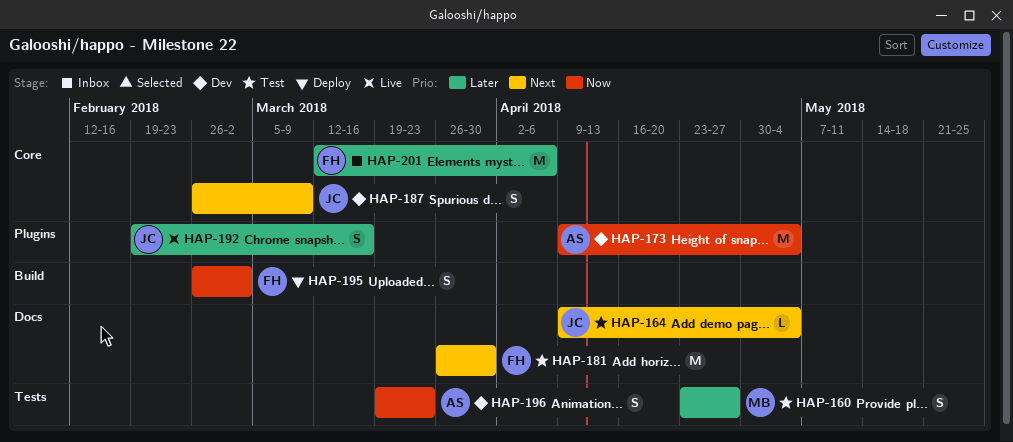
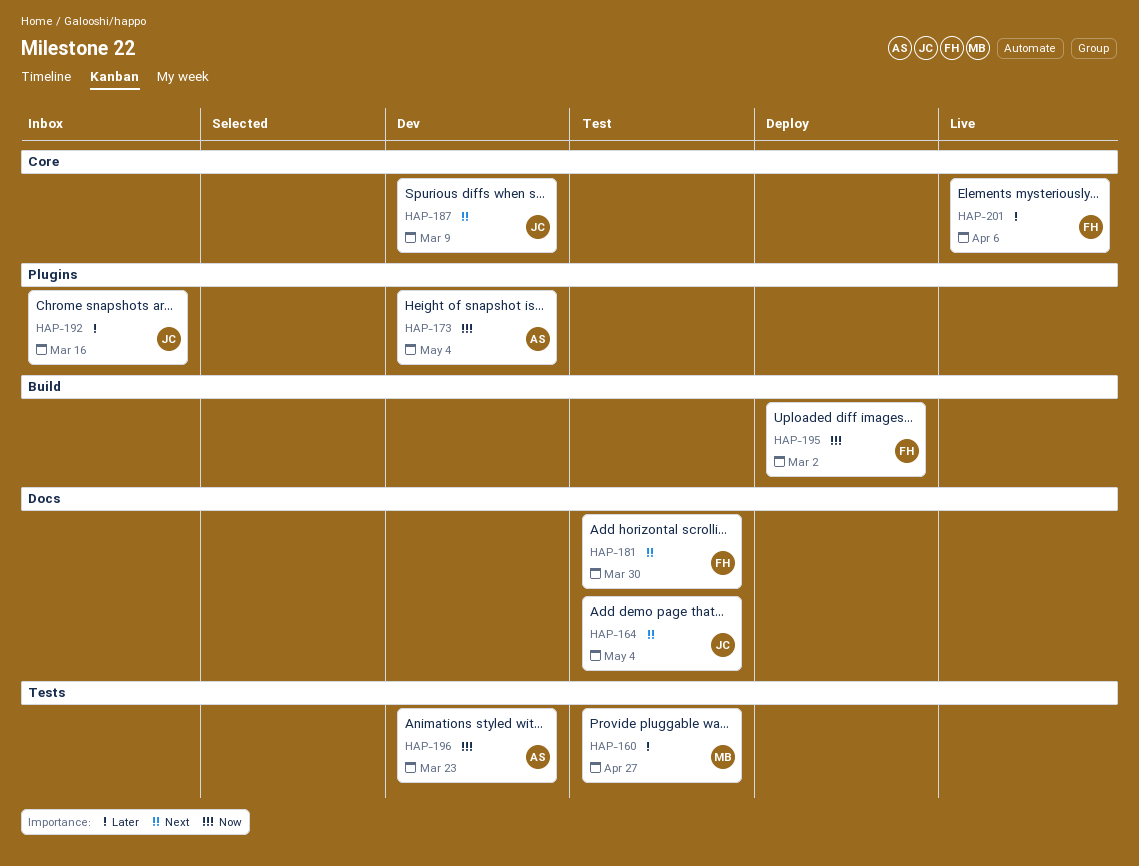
HAP-192, status: Live -> Inbox
HAP-201, status: Inbox -> Live

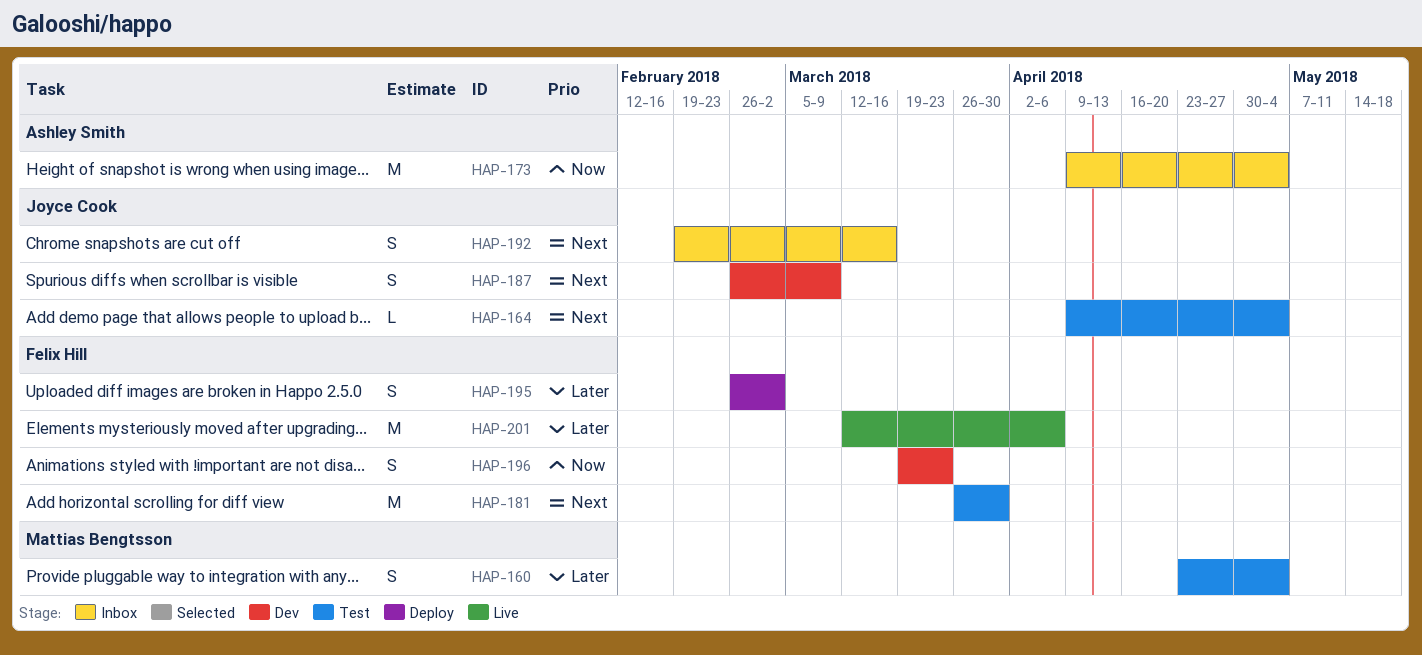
HAP-160, due: Apr 27 -> May 4
HAP-173, status: Dev -> Inbox
HAP-192, priority: Later -> Next
HAP-195, priority: Now -> Later
HAP-196, owner: Ashley Smith -> Felix Hill

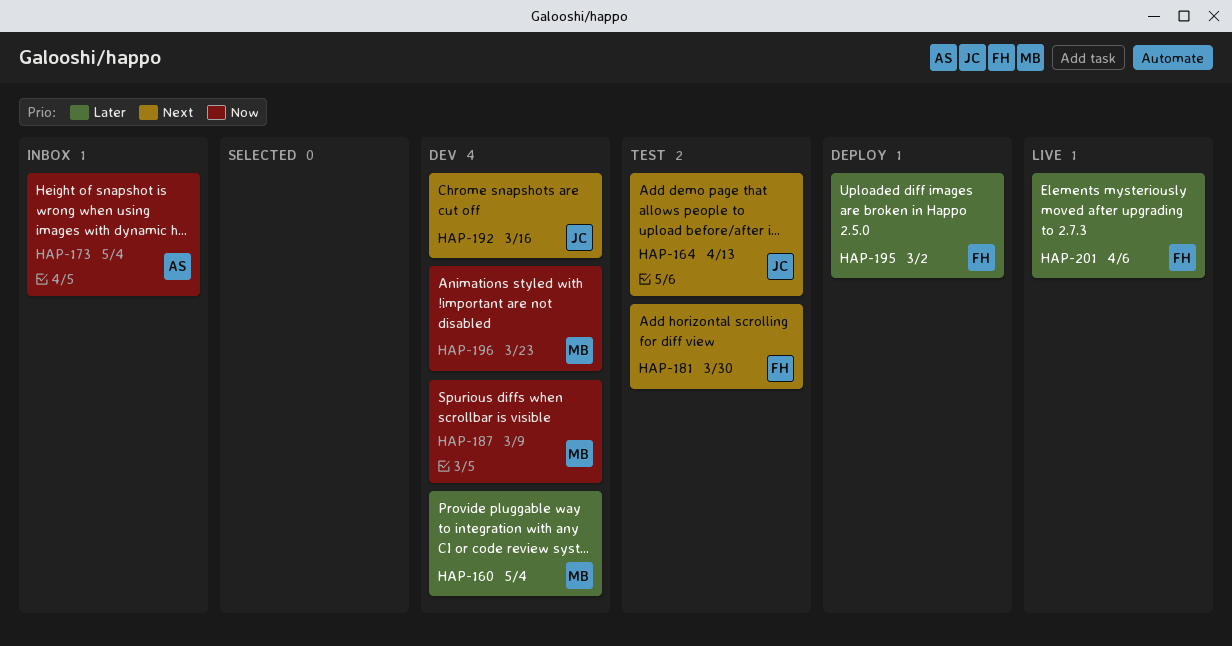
HAP-160, status: Test -> Dev
HAP-164, due: May 4 -> Apr 13
HAP-187, owner: Joyce Cook -> Mattias Bengtsson
HAP-187, priority: Next -> Now
HAP-192, status: Inbox -> Dev
HAP-196, owner: Felix Hill -> Mattias Bengtsson

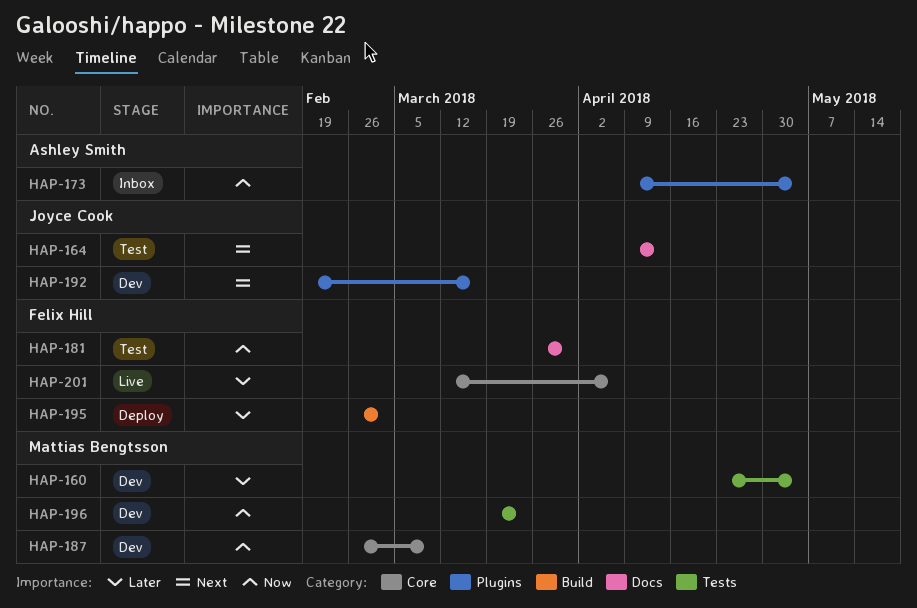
HAP-181, priority: Next -> Now

